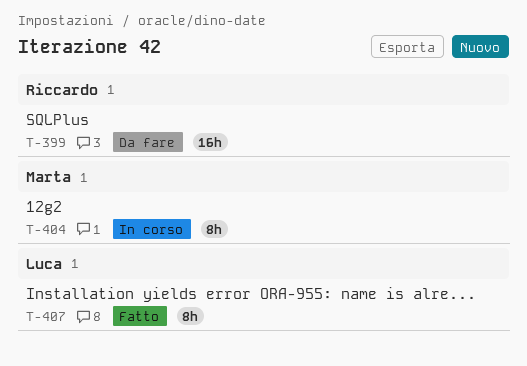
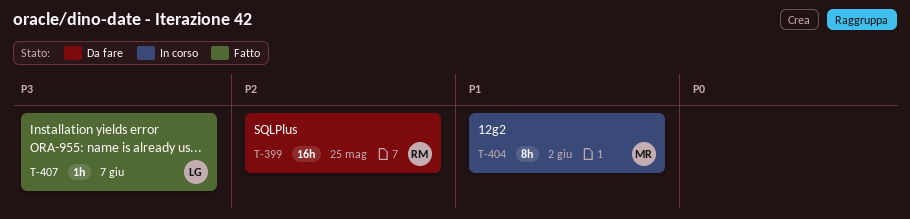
T-407, estimate: 8h -> 1h

